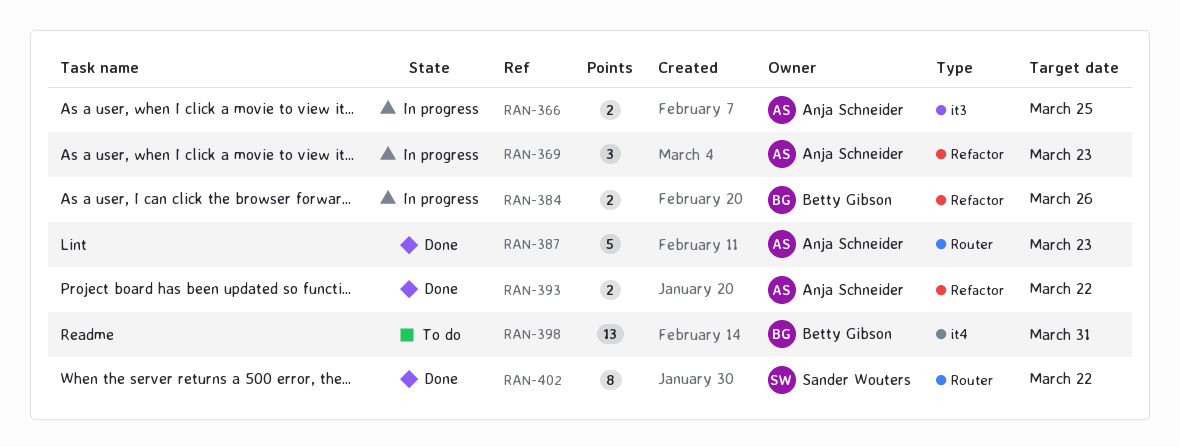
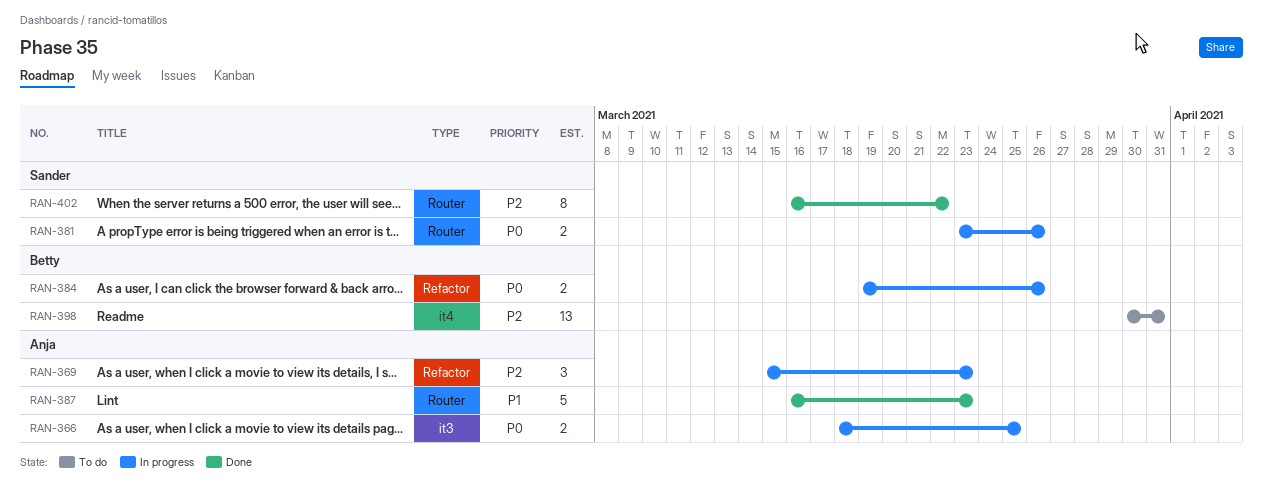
RAN-381: none -> present
RAN-393: present -> none

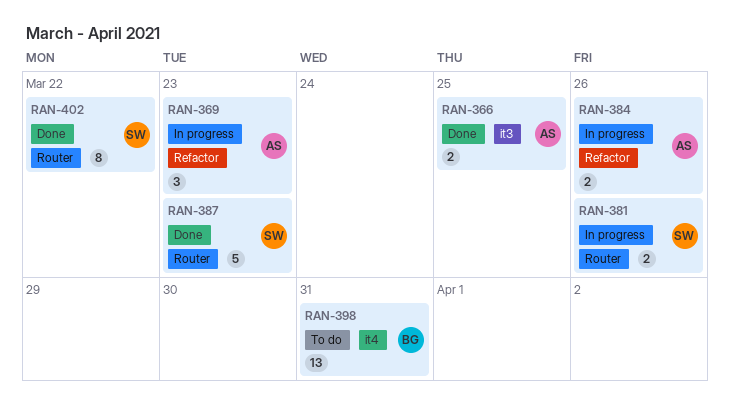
RAN-366, status: In progress -> Done
RAN-384, owner: Betty -> Anja
RAN-387, owner: Anja -> Sander

